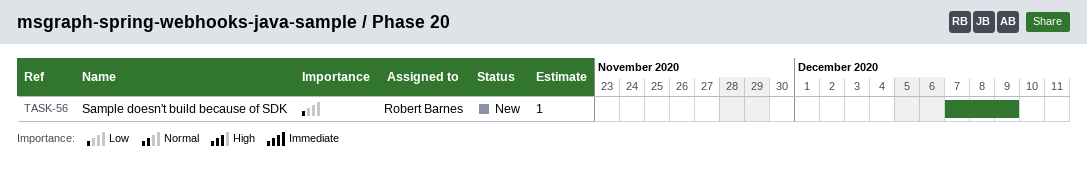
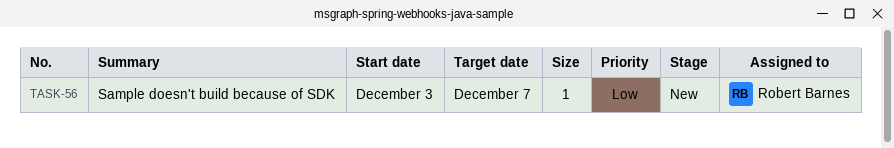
TASK-56, start: Dec 7 -> Dec 3
TASK-56, due: Dec 9 -> Dec 7

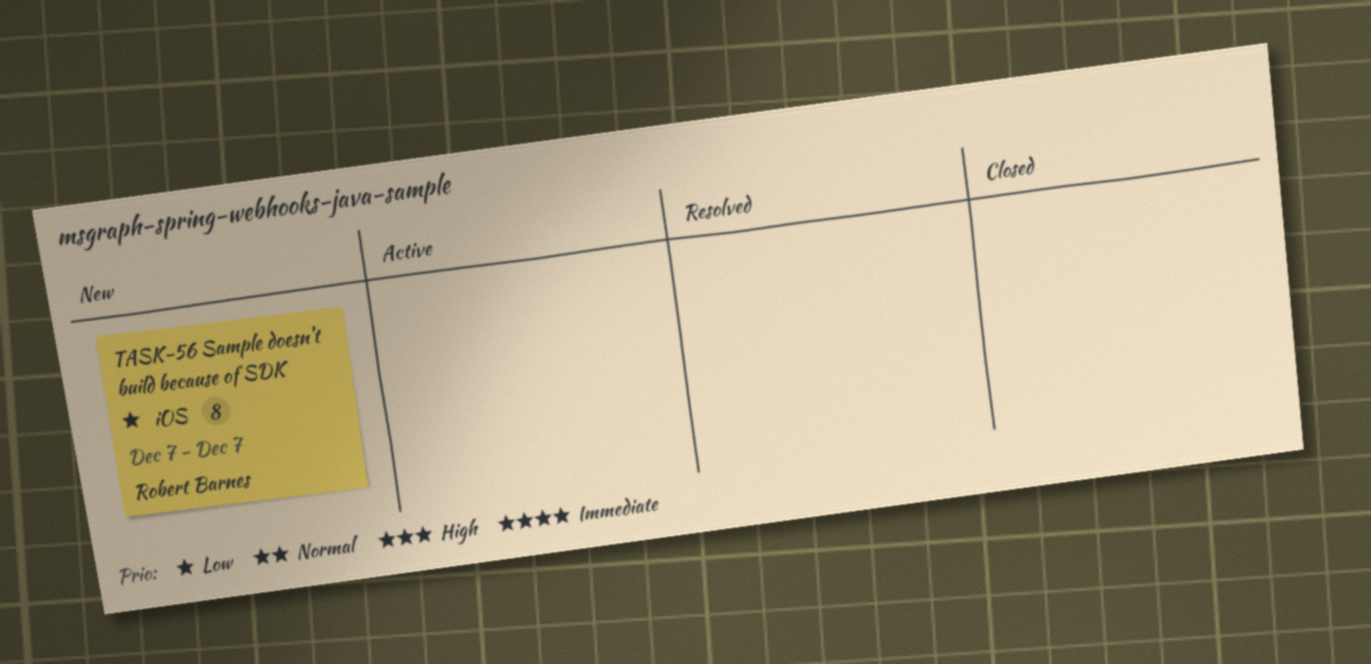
TASK-56, estimate: 1 -> 8
TASK-56, start: Dec 3 -> Dec 7

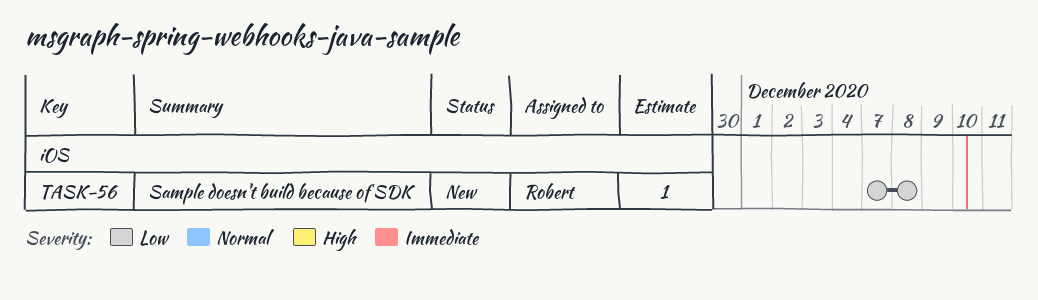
TASK-56, estimate: 8 -> 1
TASK-56, due: Dec 7 -> Dec 8

